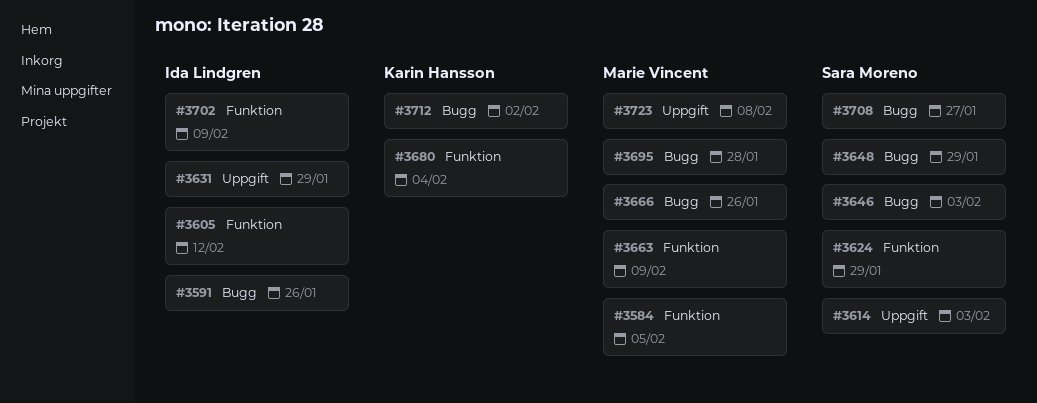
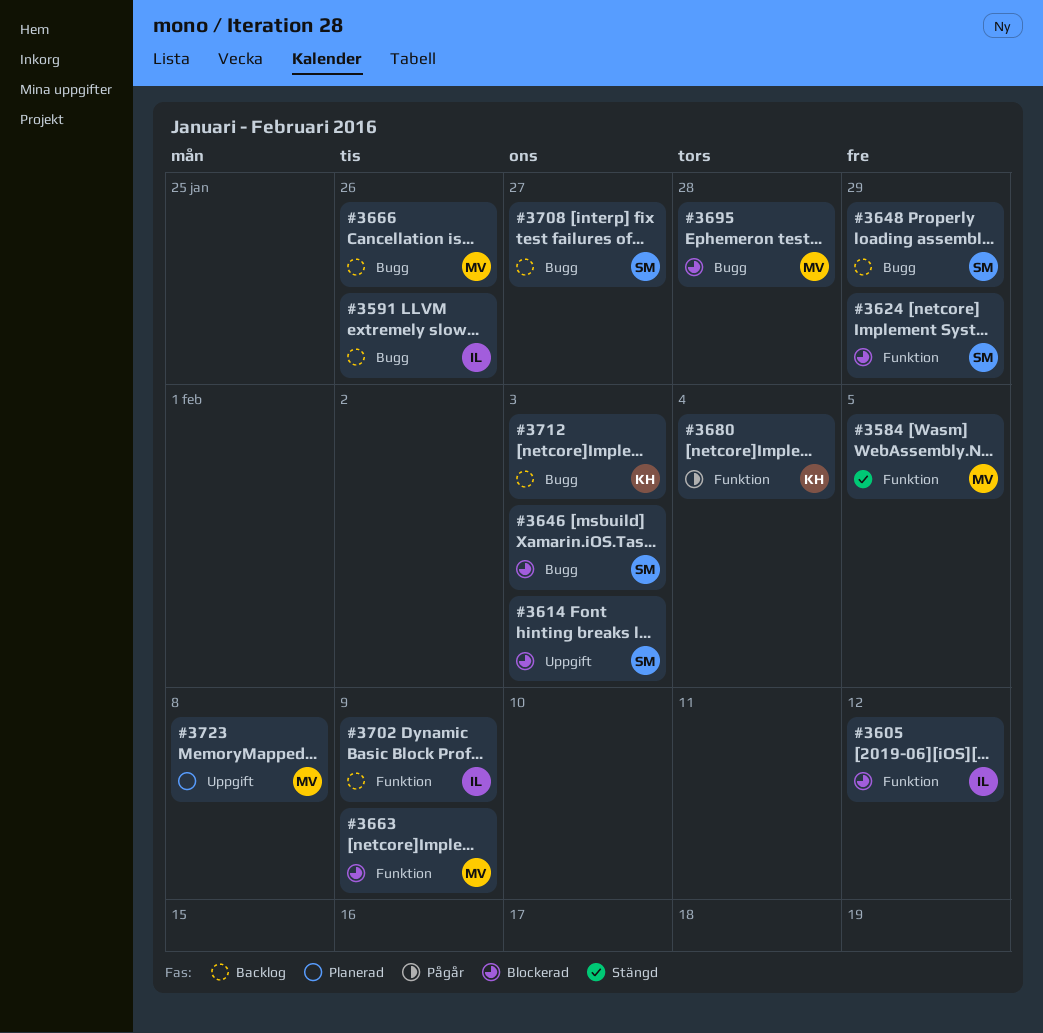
#3631: present -> none
#3712, due: Feb 2 -> Feb 3

